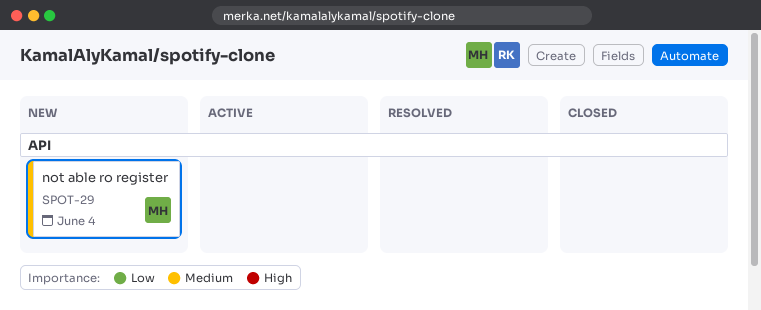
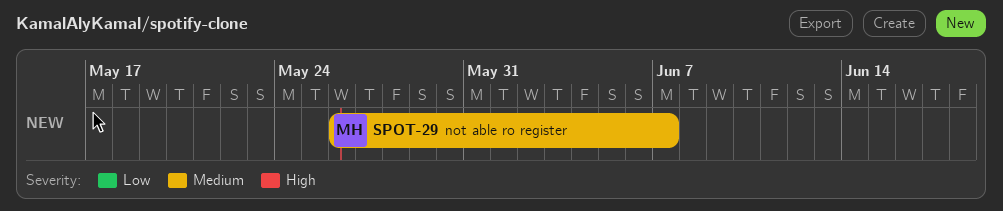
SPOT-29, due: Jun 4 -> Jun 7

